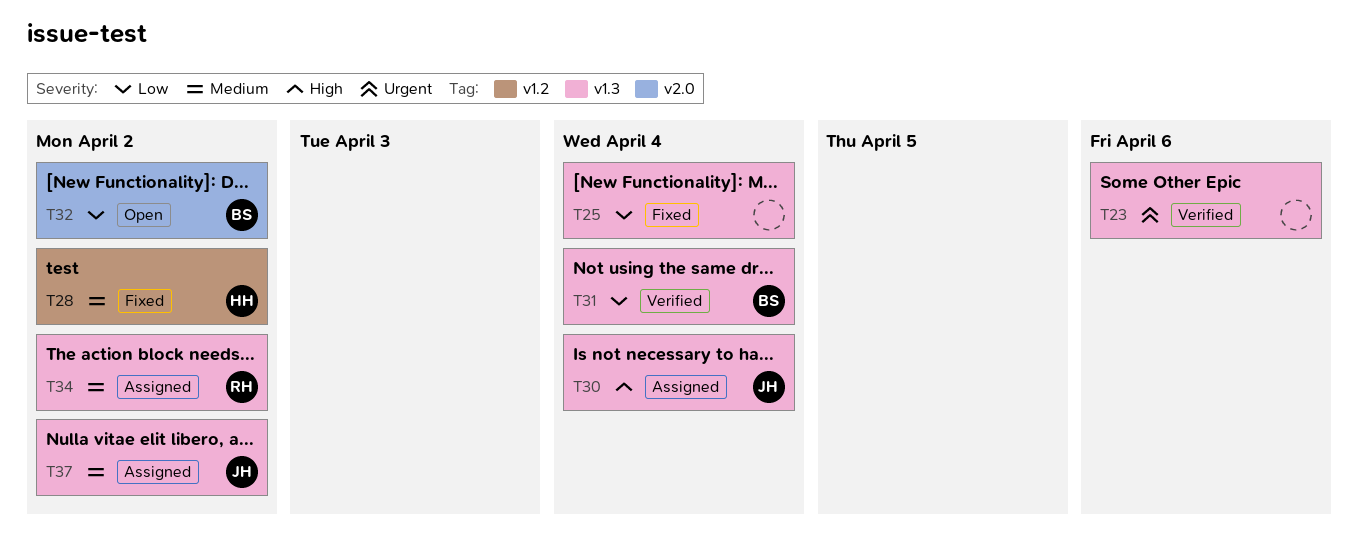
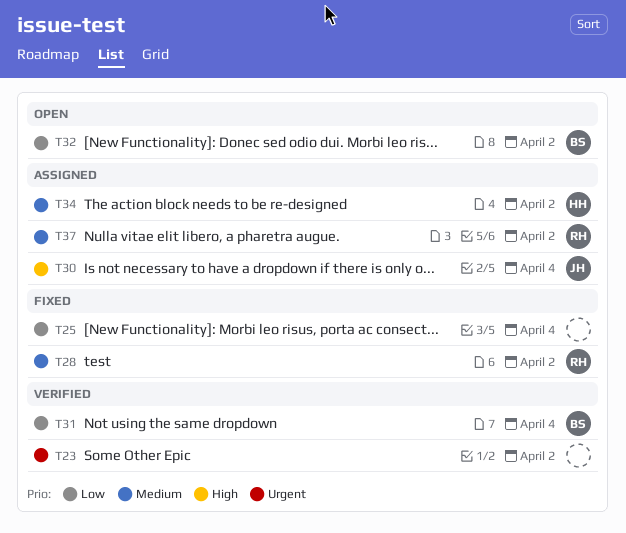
T23, due: Apr 6 -> Apr 2
T28, owner: HH -> RH
T34, owner: RH -> HH
T37, owner: JH -> RH

